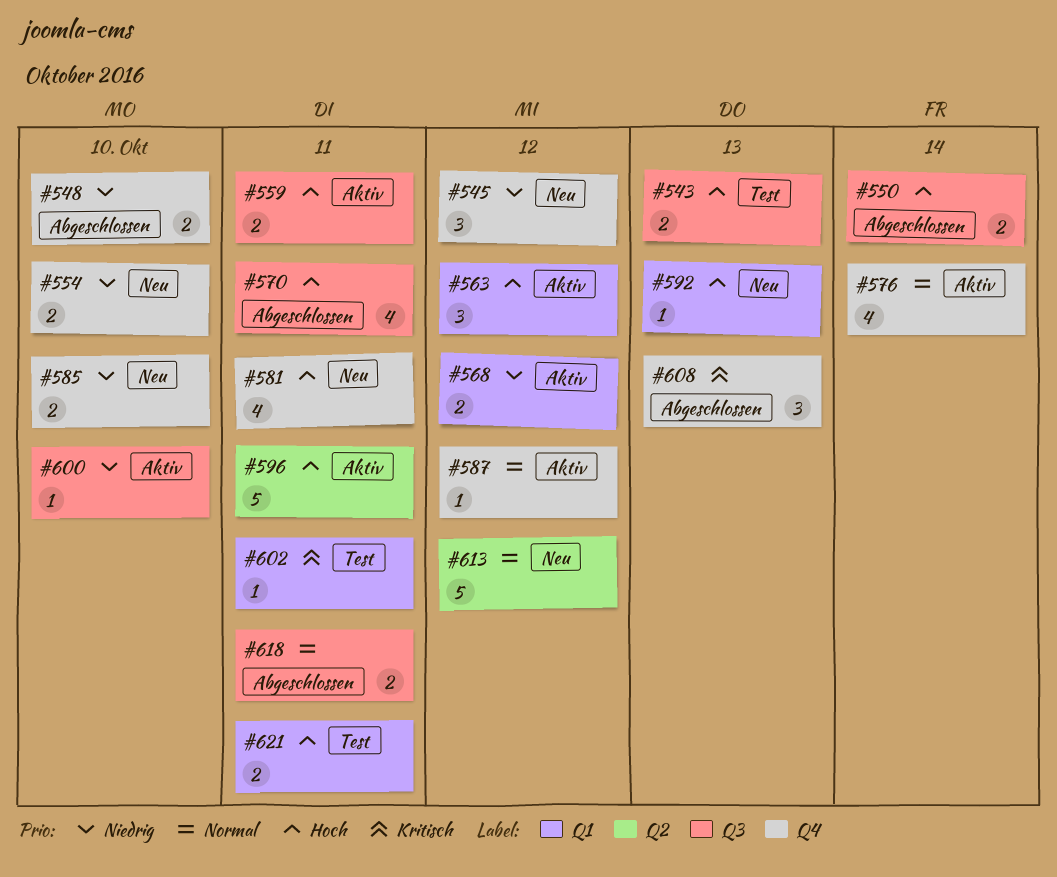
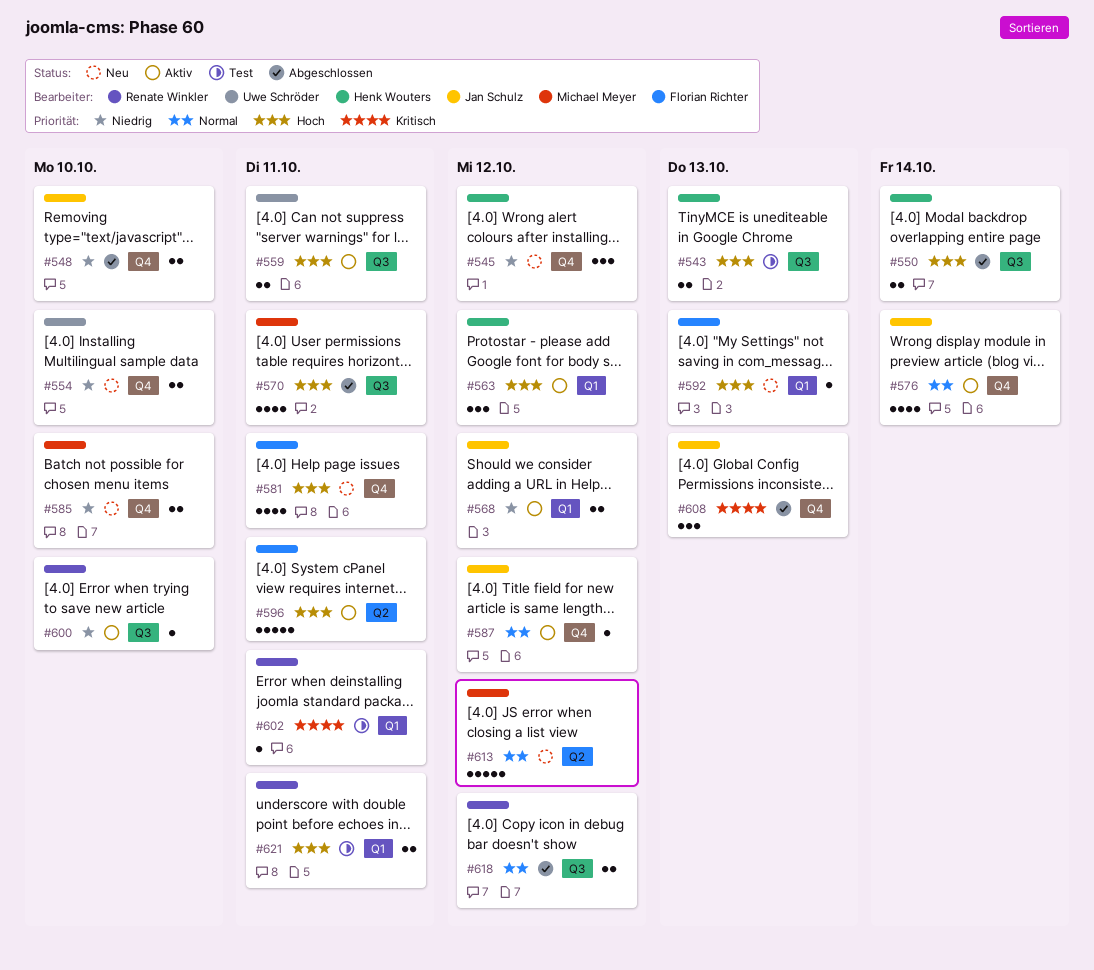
#618, due: Oct 11 -> Oct 12

